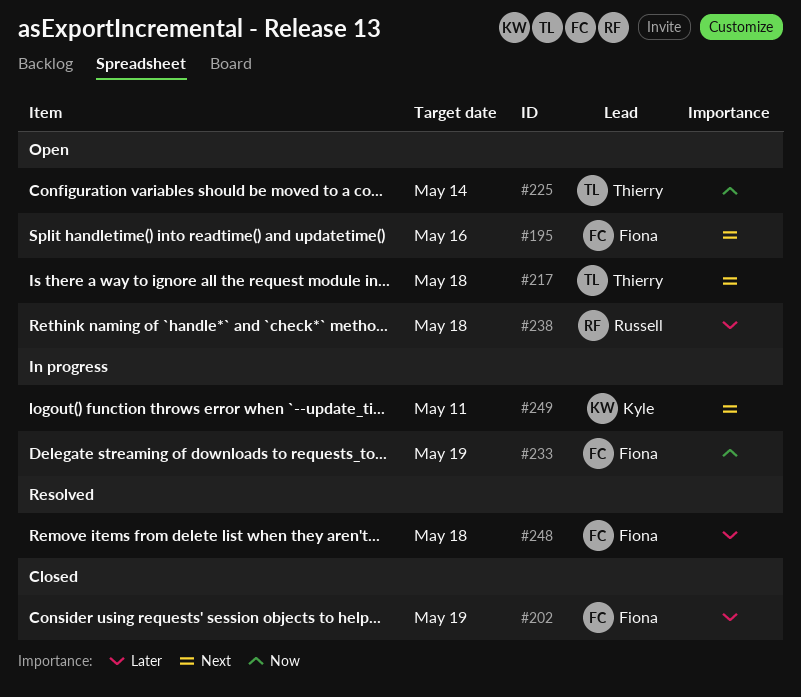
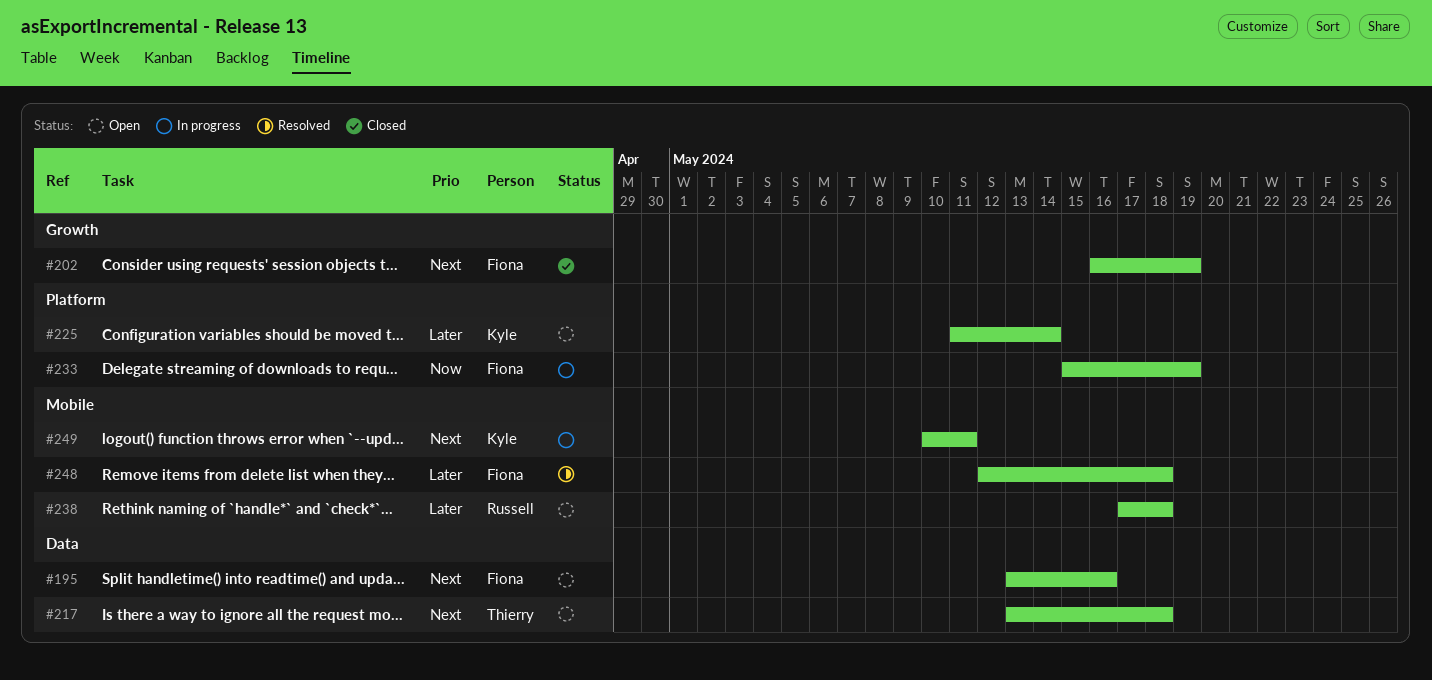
#202, priority: Later -> Next
#225, owner: Thierry -> Kyle
#225, priority: Now -> Later

